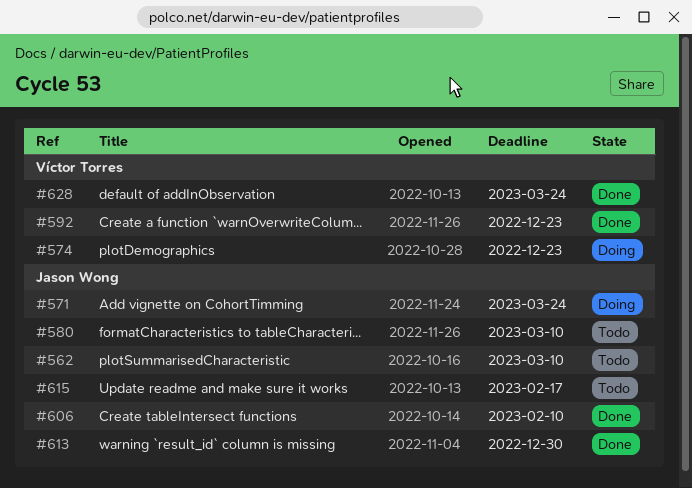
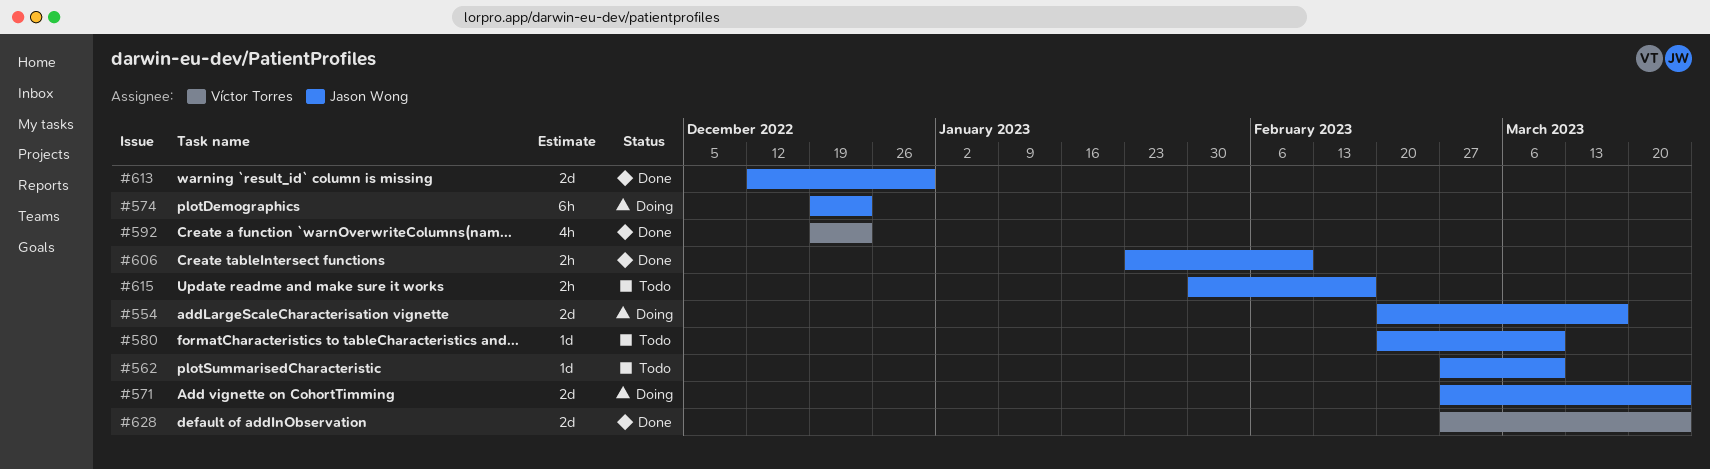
#554: none -> present
#574, owner: Víctor Torres -> Jason Wong

